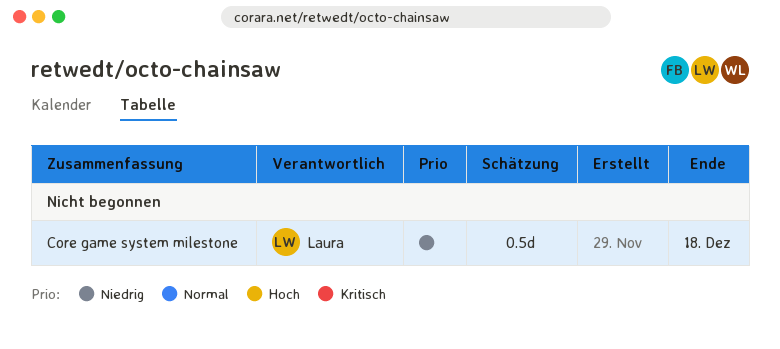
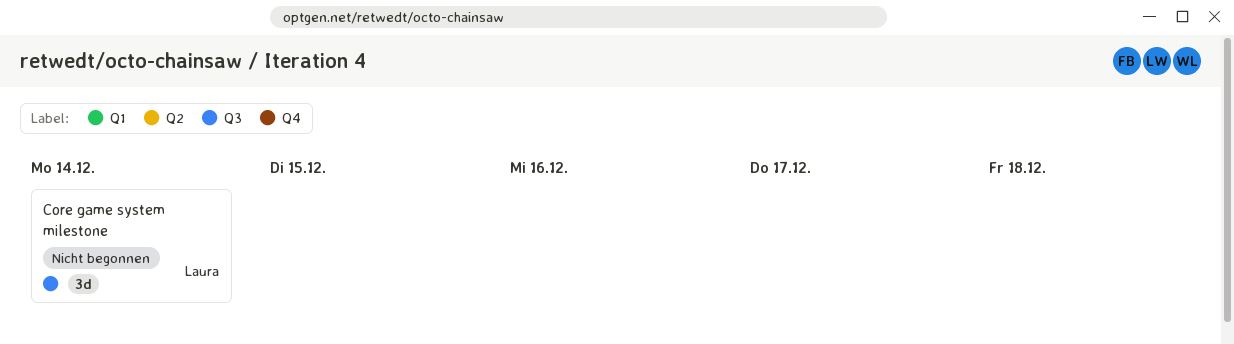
Core game system milestone, estimate: 0.5d -> 3d
Core game system milestone, due: Dec 18 -> Dec 14

